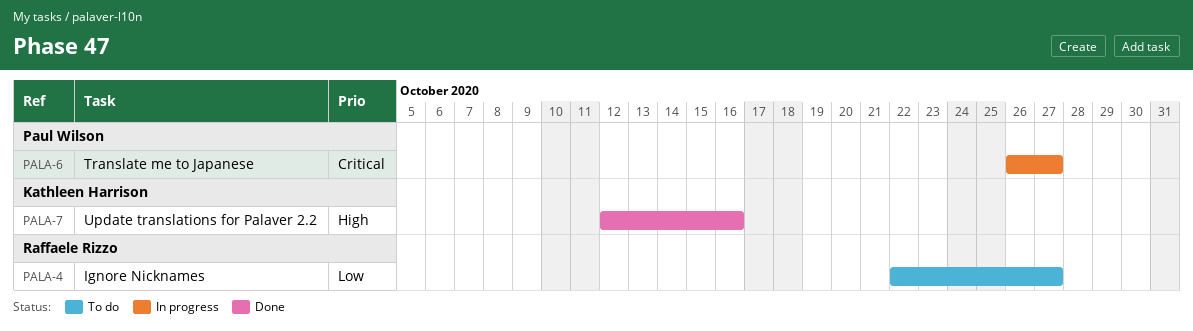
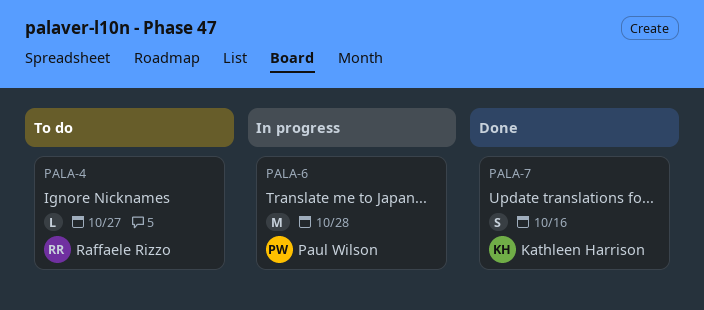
PALA-6, due: Oct 27 -> Oct 28

